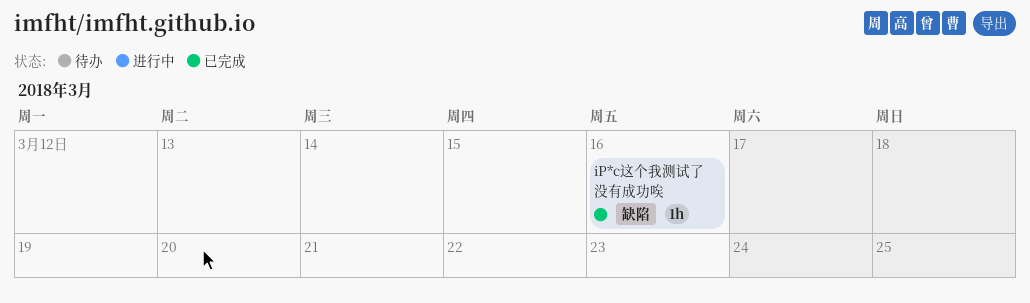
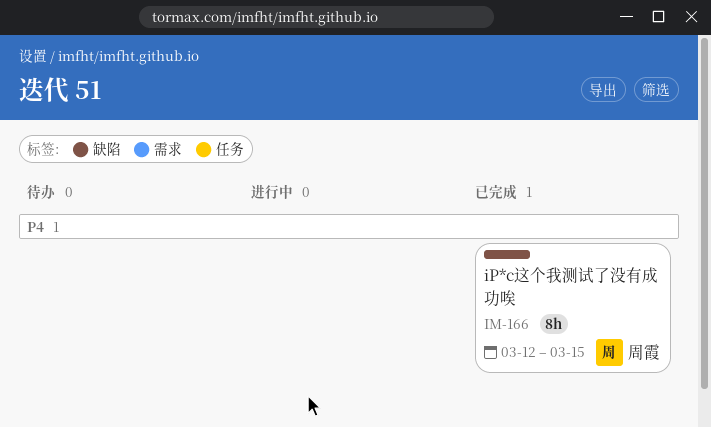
iP*c这个我测试了没有成功唉, estimate: 1h -> 8h
iP*c这个我测试了没有成功唉, due: Mar 16 -> Mar 15

